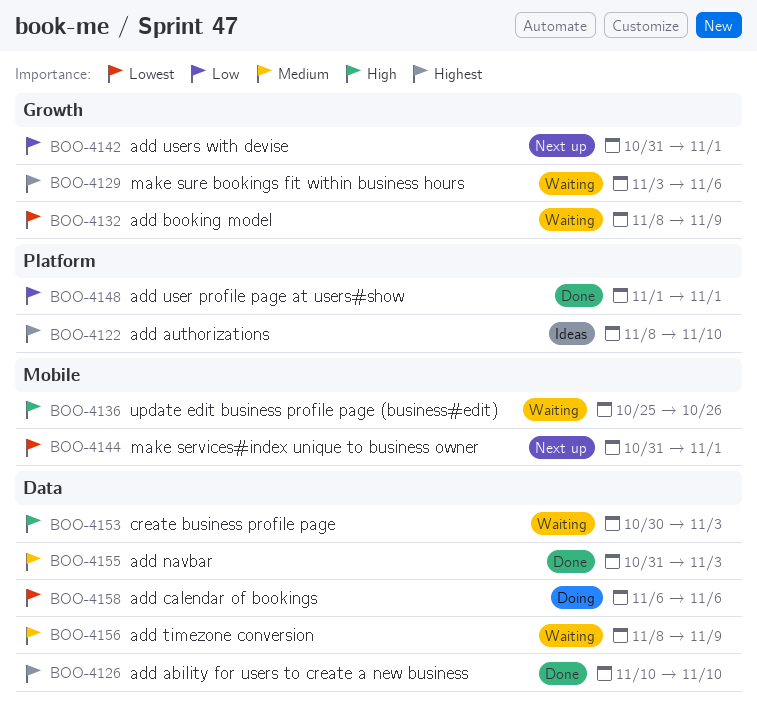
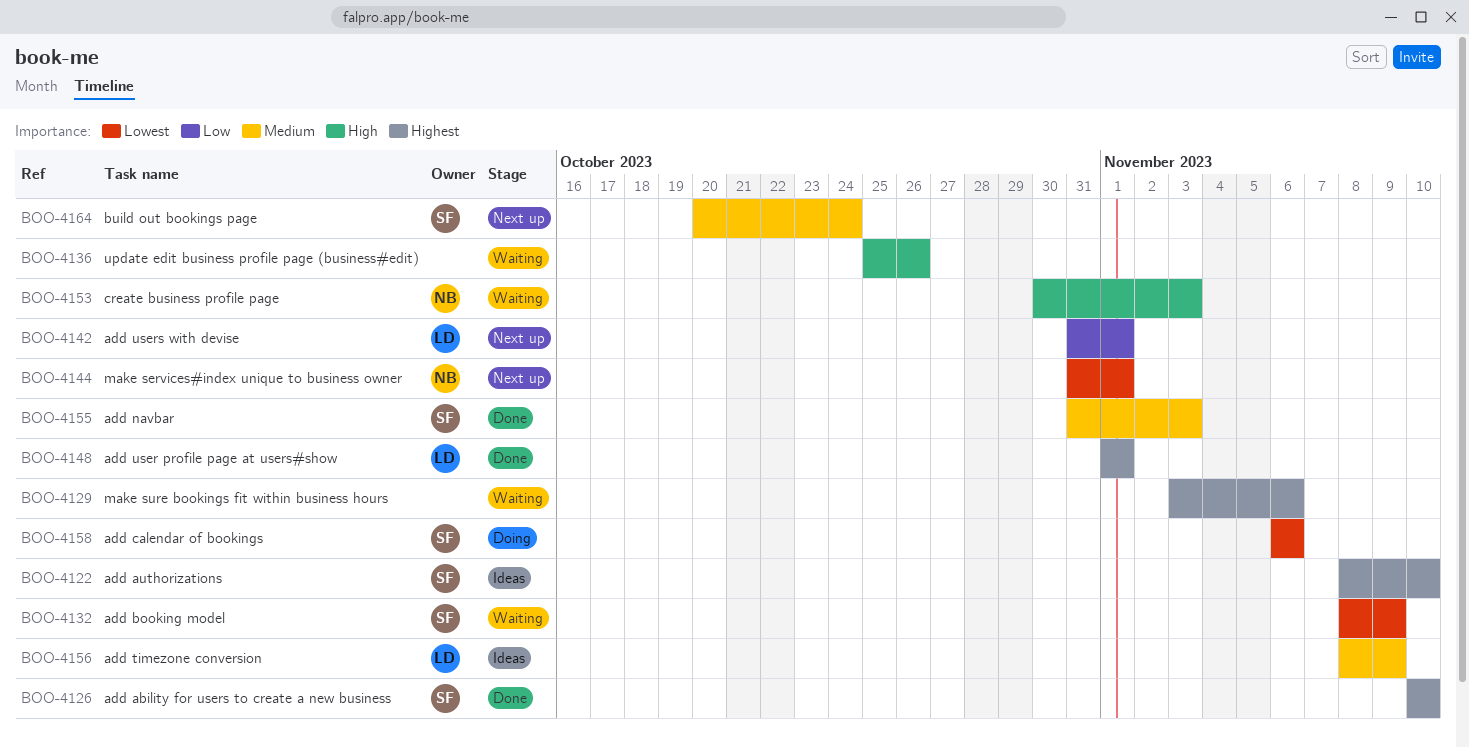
BOO-4148, priority: Low -> Highest
BOO-4156, status: Waiting -> Ideas
BOO-4164: none -> present

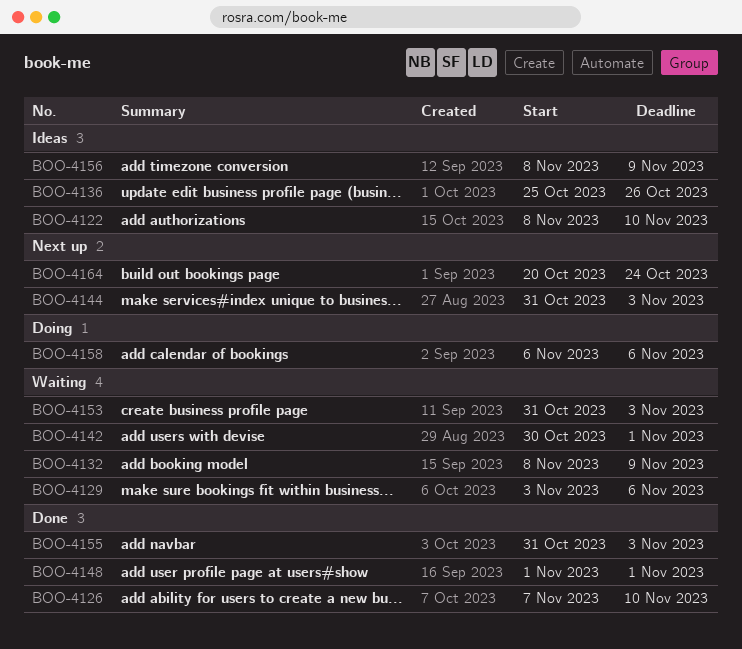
BOO-4126, start: Nov 10 -> Nov 7
BOO-4136, status: Waiting -> Ideas
BOO-4142, status: Next up -> Waiting
BOO-4142, start: Oct 31 -> Oct 30
BOO-4144, due: Nov 1 -> Nov 3
BOO-4153, start: Oct 30 -> Oct 31

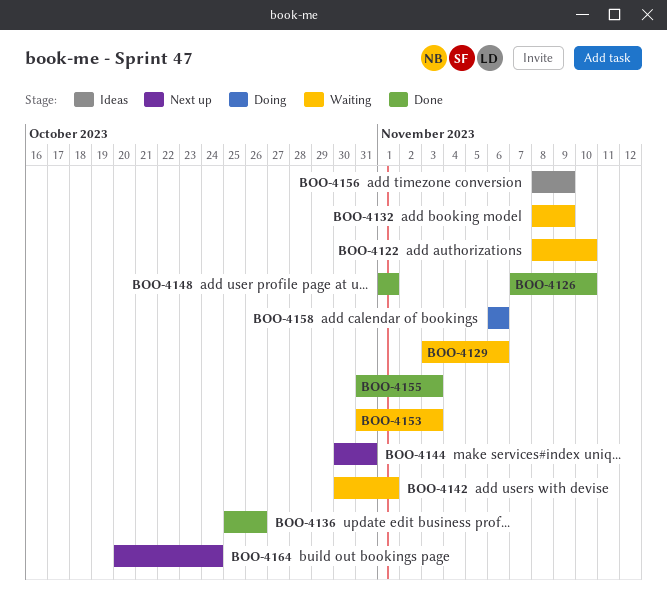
BOO-4122, status: Ideas -> Waiting
BOO-4136, status: Ideas -> Done
BOO-4144, start: Oct 31 -> Oct 30
BOO-4144, due: Nov 3 -> Oct 31

